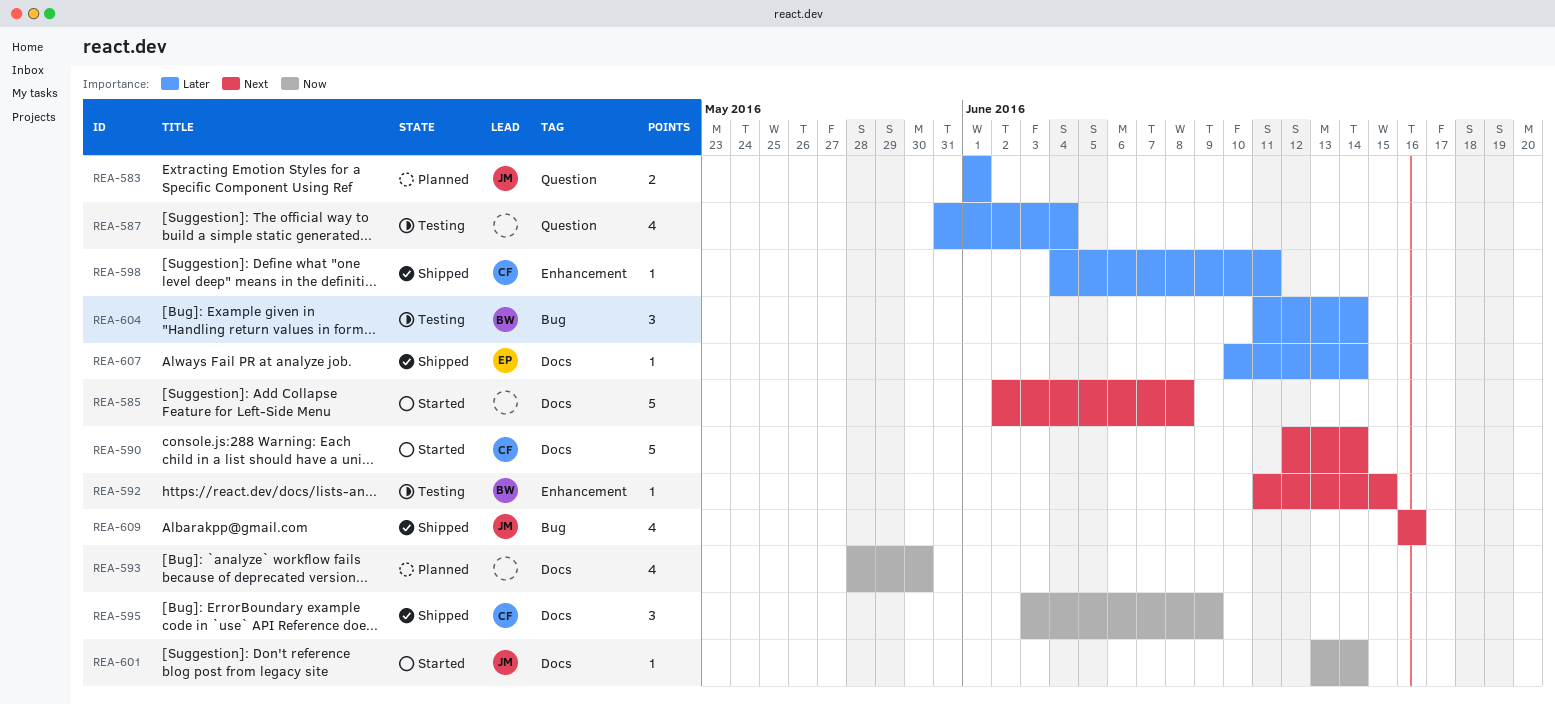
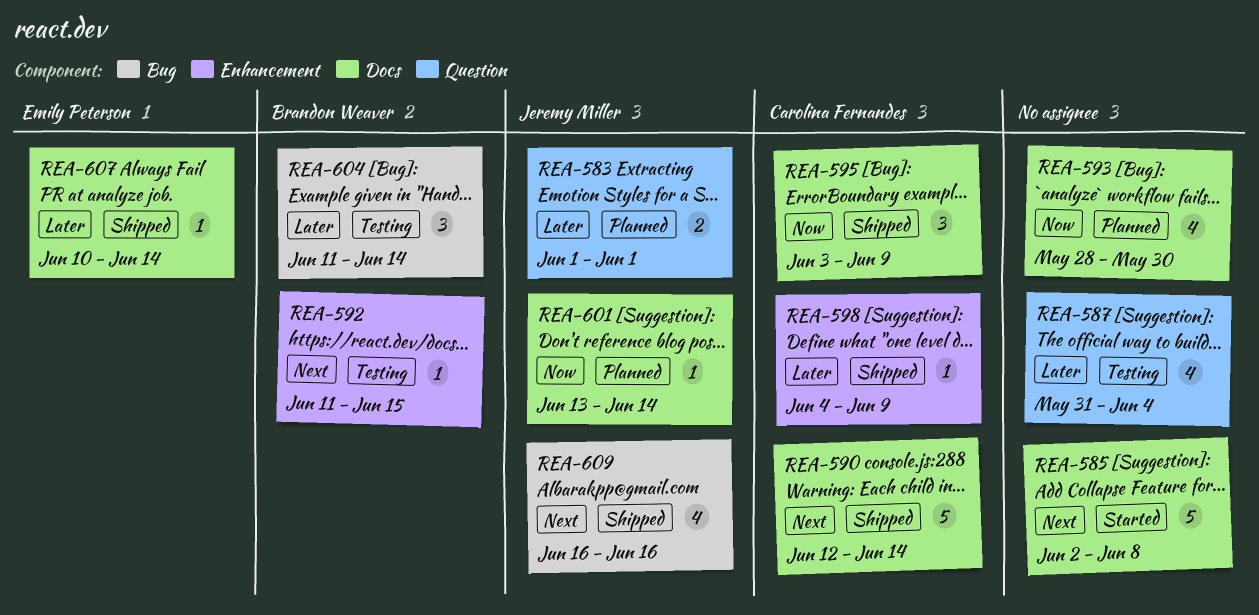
REA-590, status: Started -> Shipped
REA-598, due: Jun 11 -> Jun 9
REA-601, status: Started -> Planned

